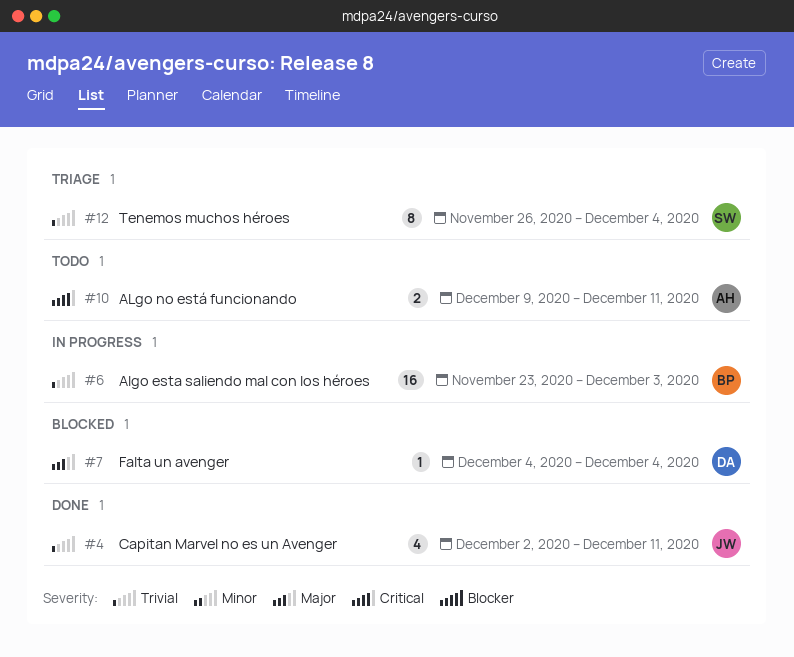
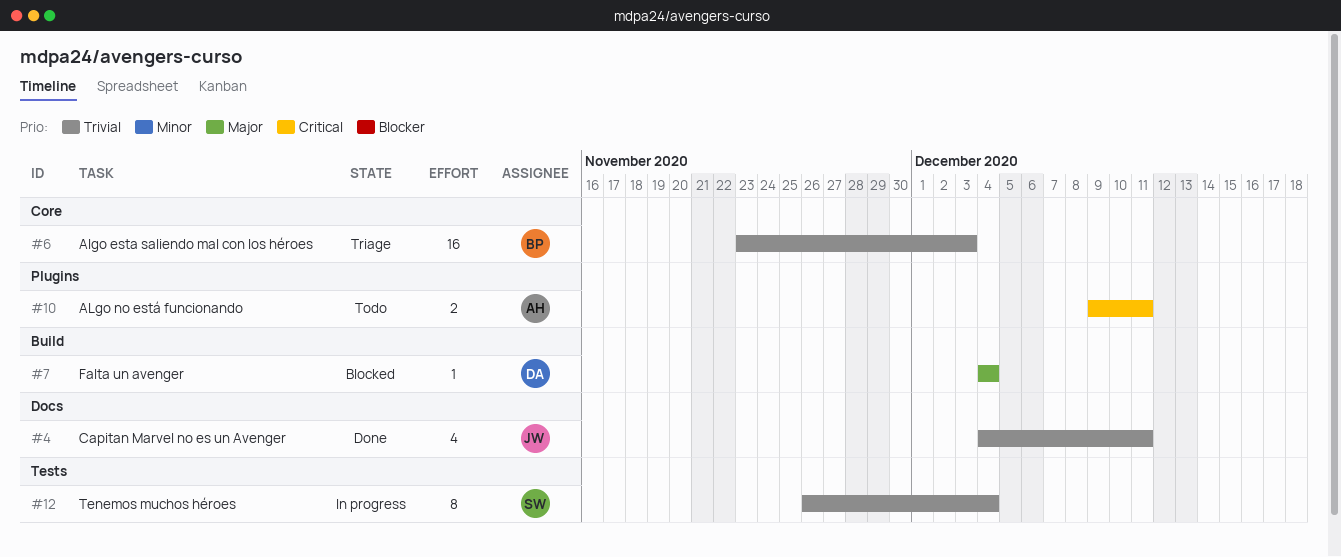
#4, start: Dec 2 -> Dec 4
#6, status: In progress -> Triage
#12, status: Triage -> In progress

